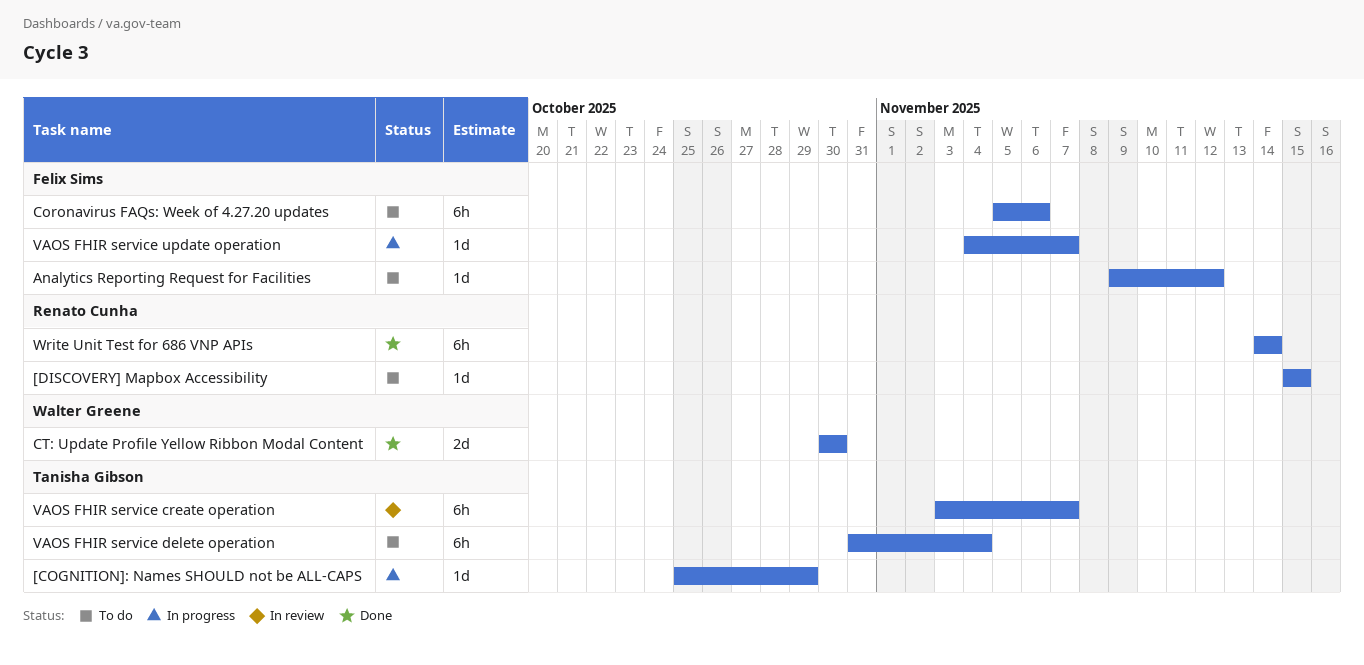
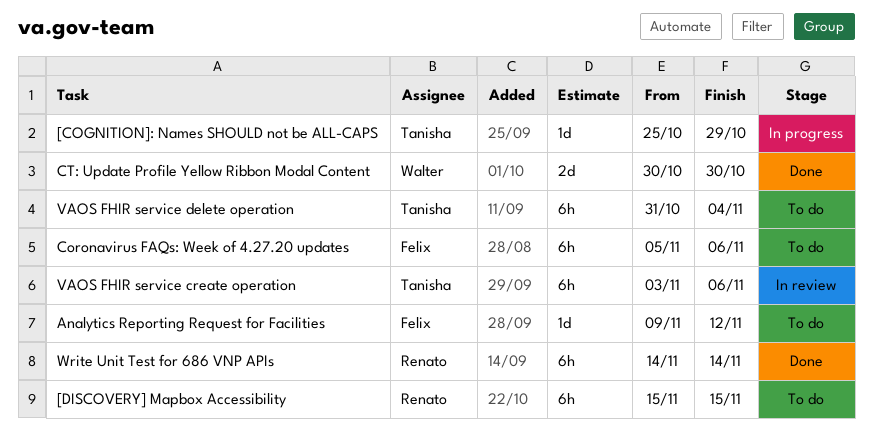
[DISCOVERY] Mapbox Accessibility, estimate: 1d -> 6h
VAOS FHIR service create operation, due: Nov 7 -> Nov 6
VAOS FHIR service update operation: present -> none

